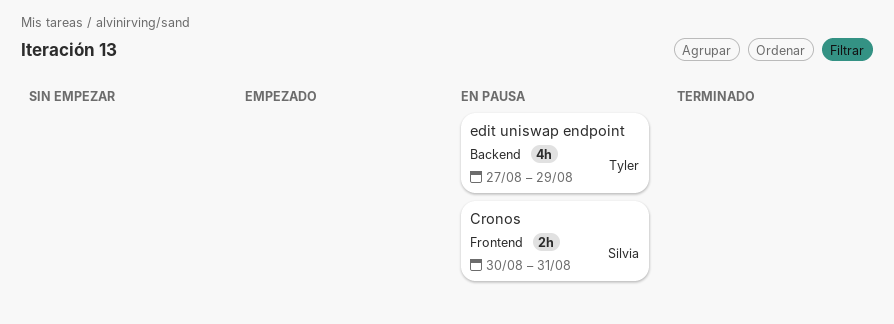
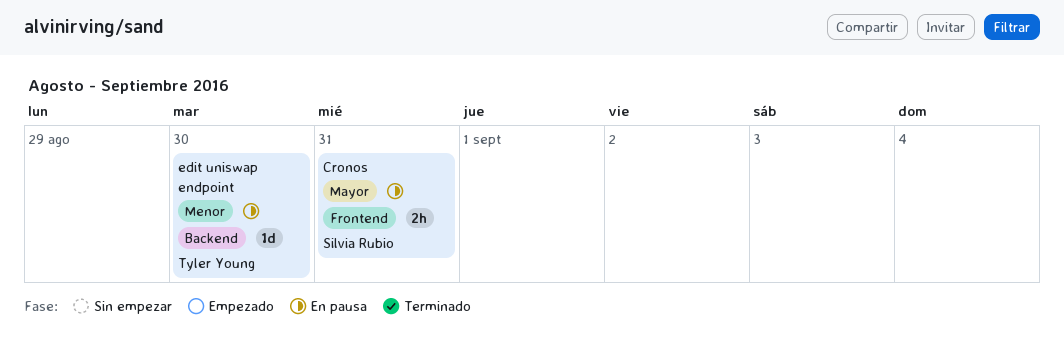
edit uniswap endpoint, estimate: 4h -> 1d
edit uniswap endpoint, due: Aug 29 -> Aug 30

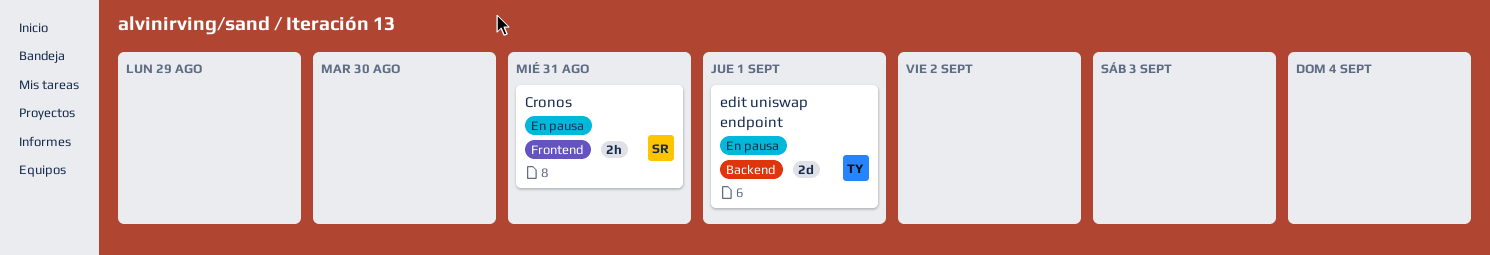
edit uniswap endpoint, estimate: 1d -> 2d
edit uniswap endpoint, due: Aug 30 -> Sep 1

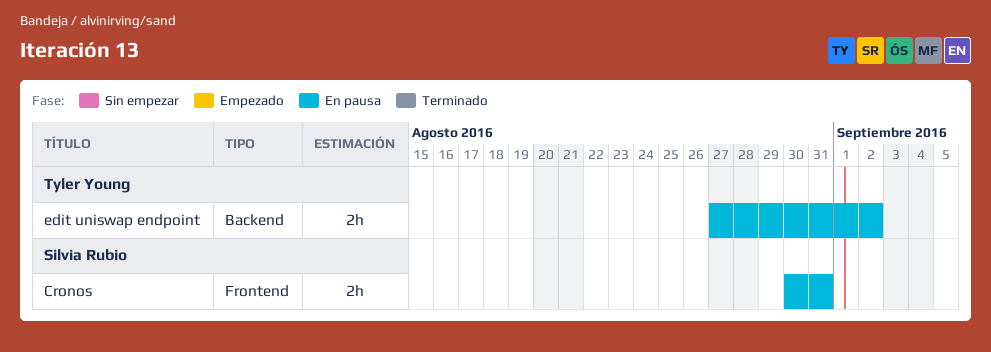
edit uniswap endpoint, estimate: 2d -> 2h
edit uniswap endpoint, due: Sep 1 -> Sep 2

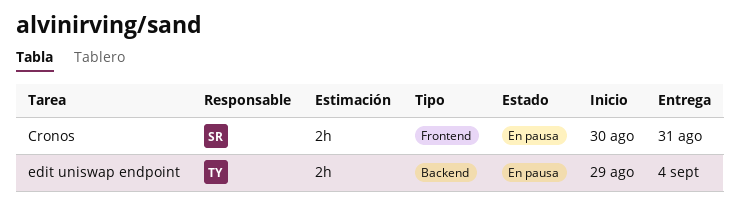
edit uniswap endpoint, start: Aug 27 -> Aug 29
edit uniswap endpoint, due: Sep 2 -> Sep 4

